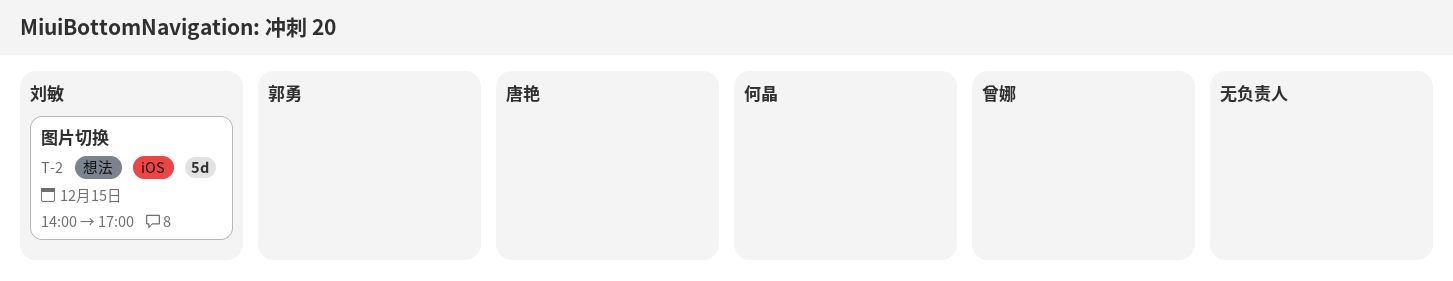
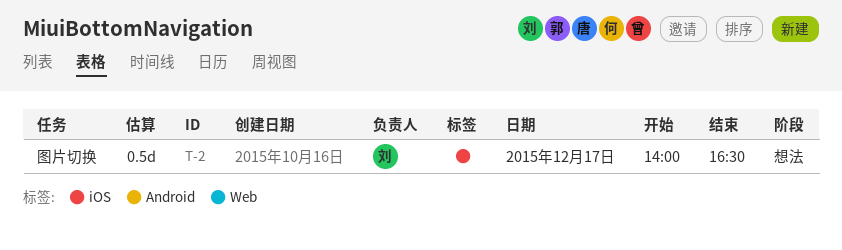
T-2, estimate: 5d -> 0.5d
T-2, day: Dec 15 -> Dec 17
T-2, ends: 17:00 -> 16:30

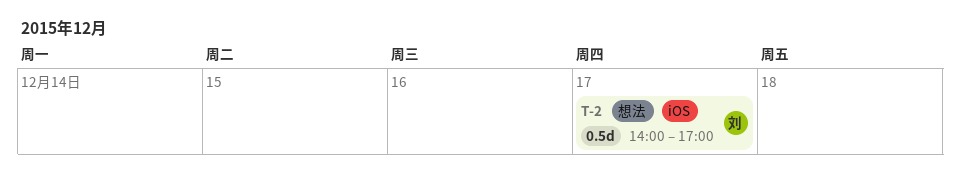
T-2, ends: 16:30 -> 17:00

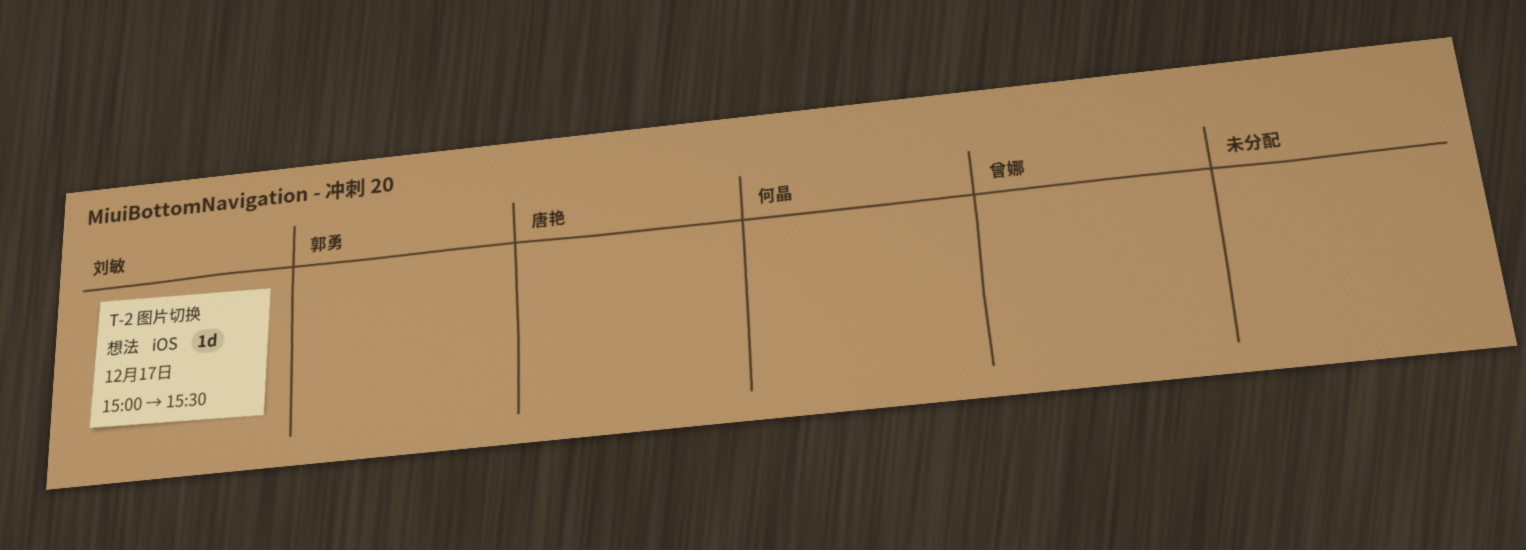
T-2, estimate: 0.5d -> 1d
T-2, begins: 14:00 -> 15:00
T-2, ends: 17:00 -> 15:30

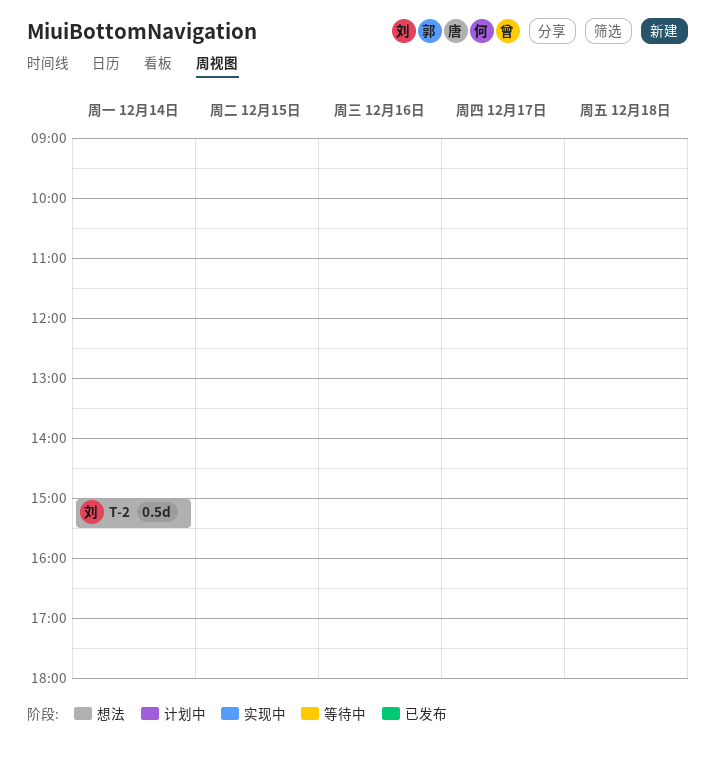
T-2, estimate: 1d -> 0.5d
T-2, day: Dec 17 -> Dec 14

